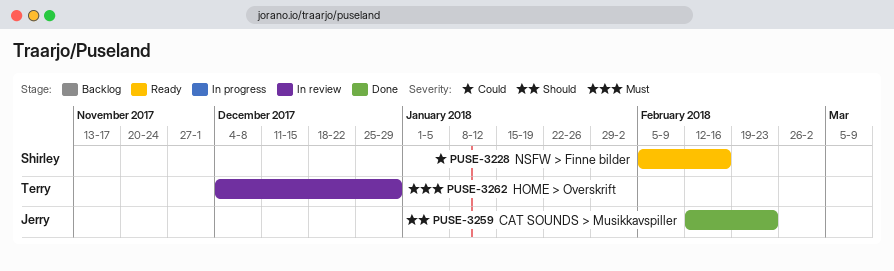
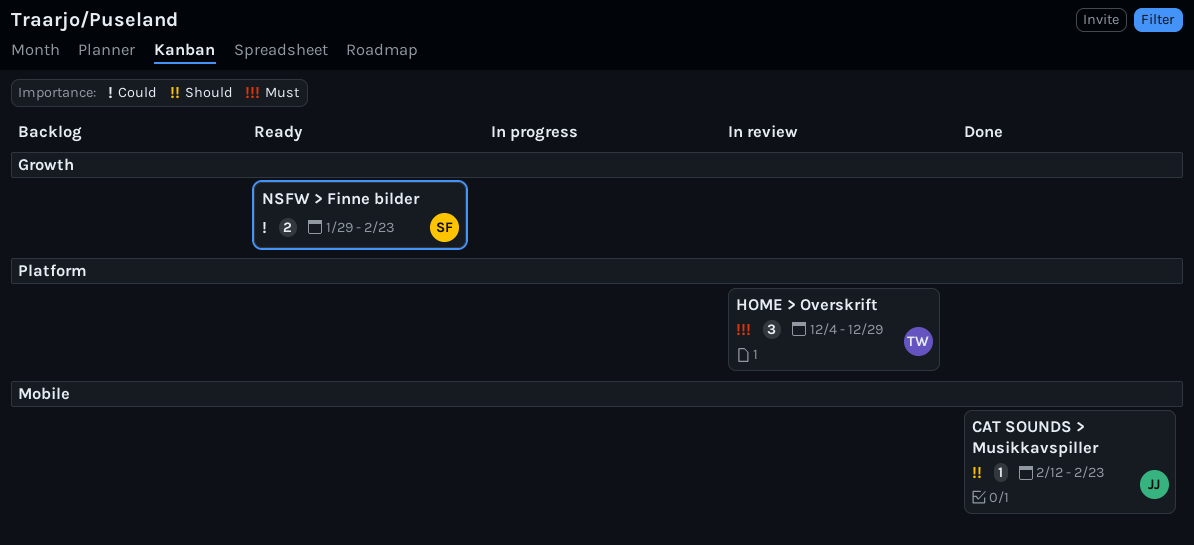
NSFW > Finne bilder, start: Feb 5 -> Jan 29
NSFW > Finne bilder, due: Feb 16 -> Feb 23

